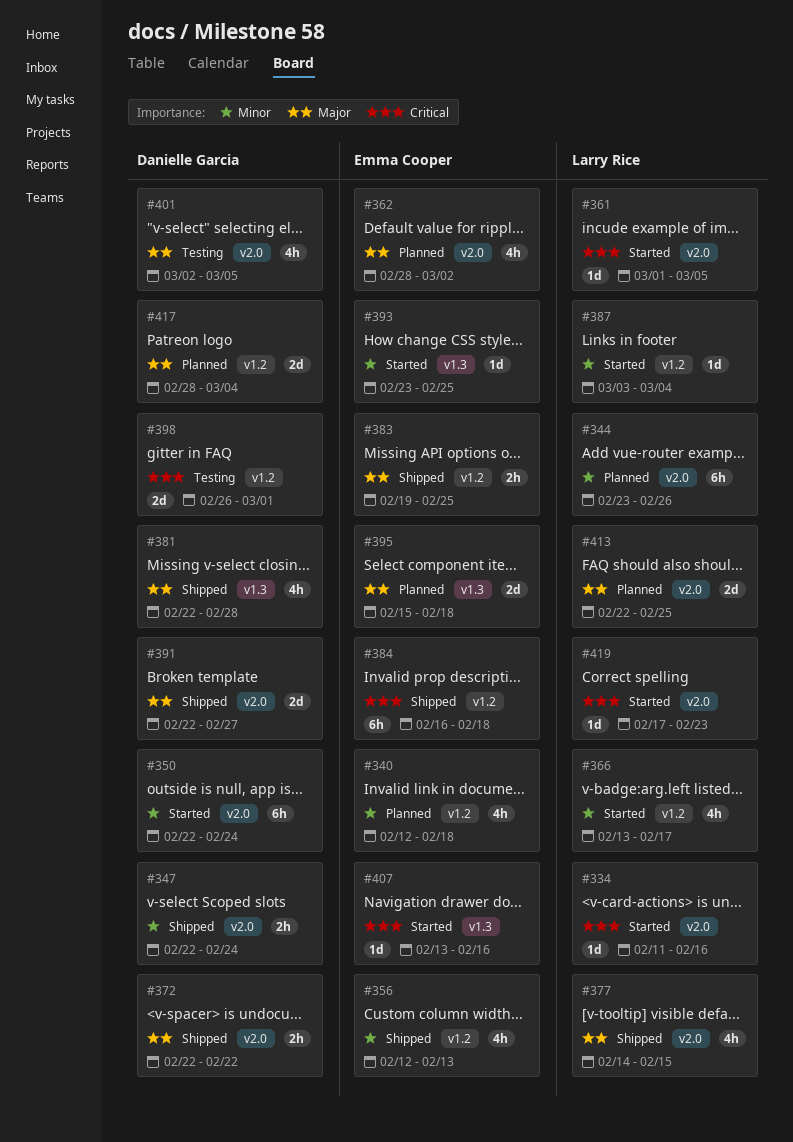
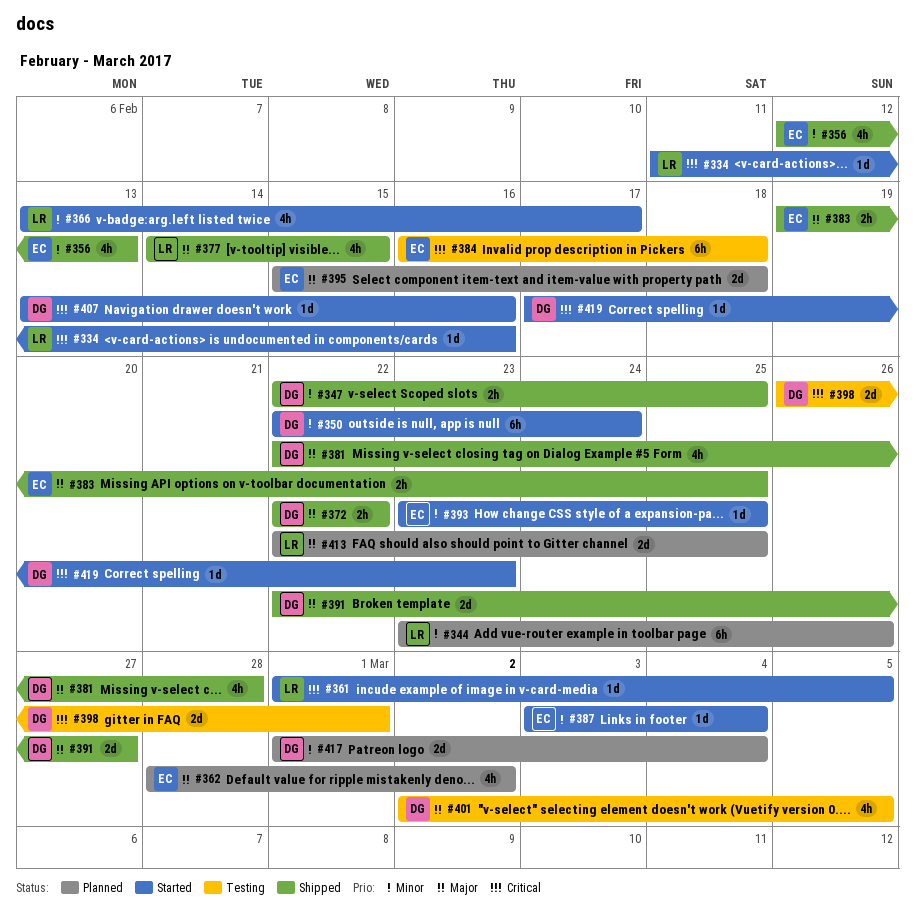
#340: present -> none
#347, due: Feb 24 -> Feb 25
#384, status: Shipped -> Testing
#387, owner: Larry Rice -> Emma Cooper
#407, owner: Emma Cooper -> Danielle Garcia
#417, priority: Major -> Minor
#417, start: Feb 28 -> Mar 1
#419, owner: Larry Rice -> Danielle Garcia

